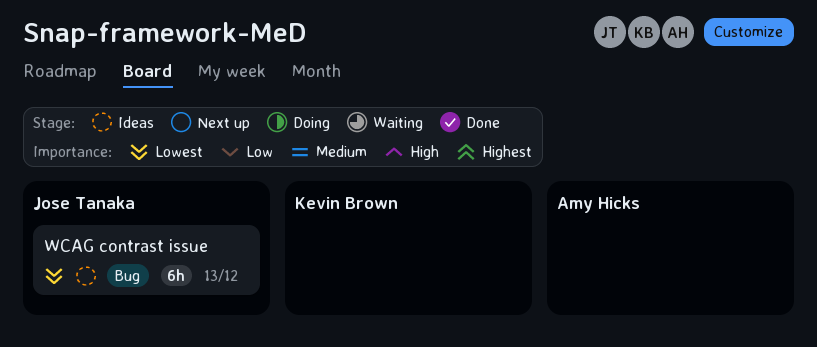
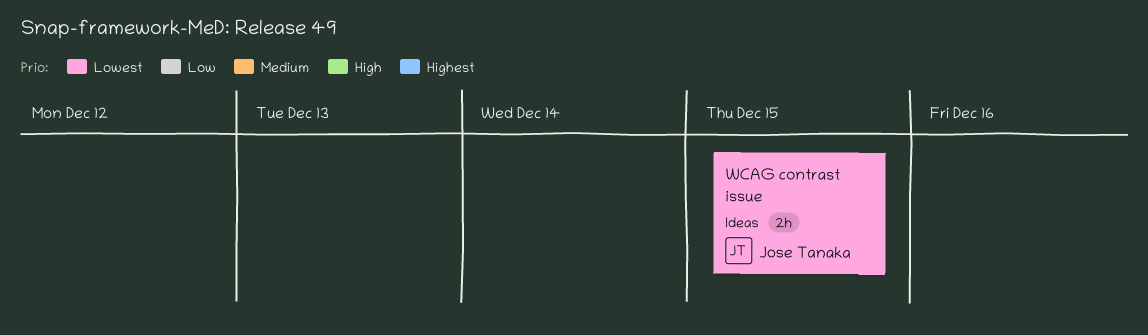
WCAG contrast issue, estimate: 6h -> 2h
WCAG contrast issue, due: Dec 13 -> Dec 15

